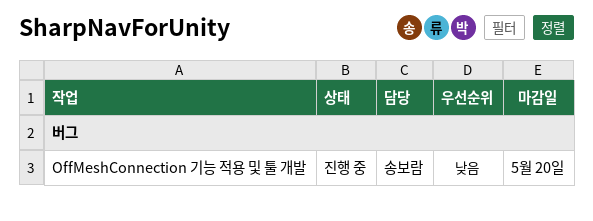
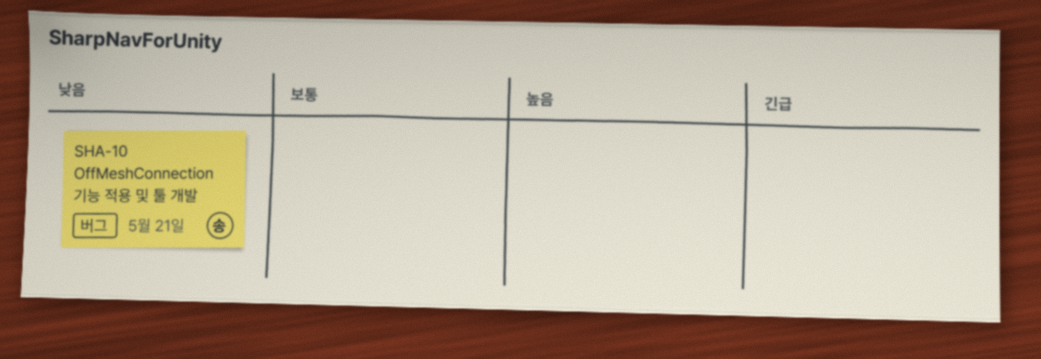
OffMeshConnection 기능 적용 및 툴 개발, due: May 20 -> May 21

